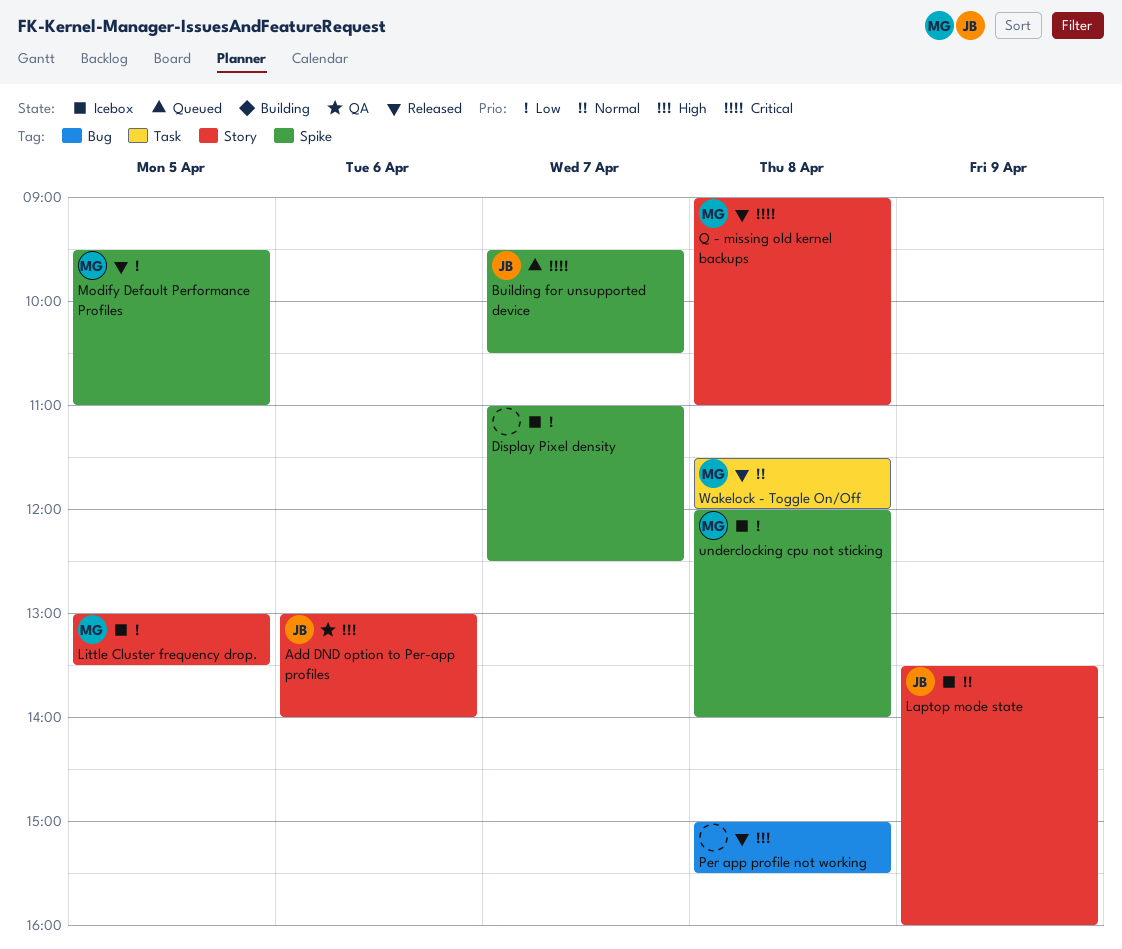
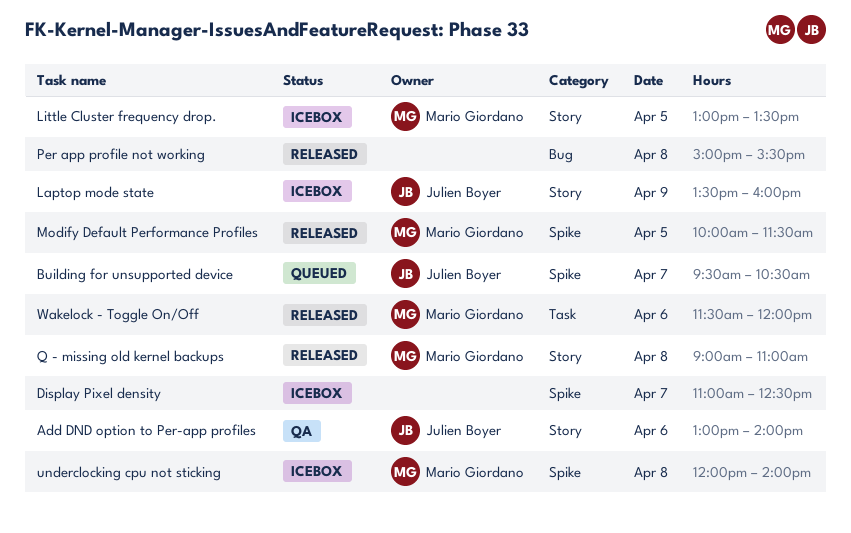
Modify Default Performance Profiles, begins: 09:30 -> 10:00
Modify Default Performance Profiles, ends: 11:00 -> 11:30
Wakelock - Toggle On/Off, day: Apr 8 -> Apr 6

